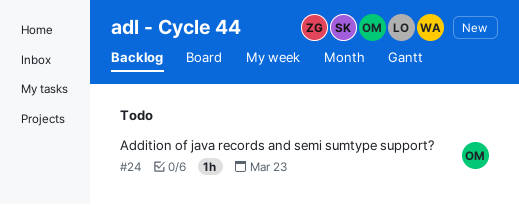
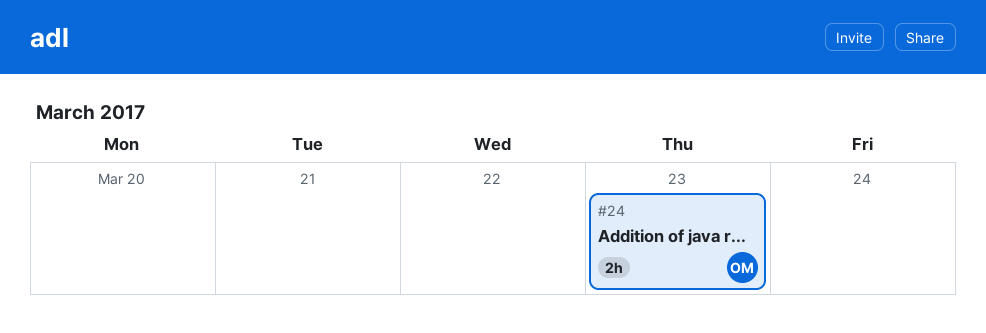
#24, estimate: 1h -> 2h

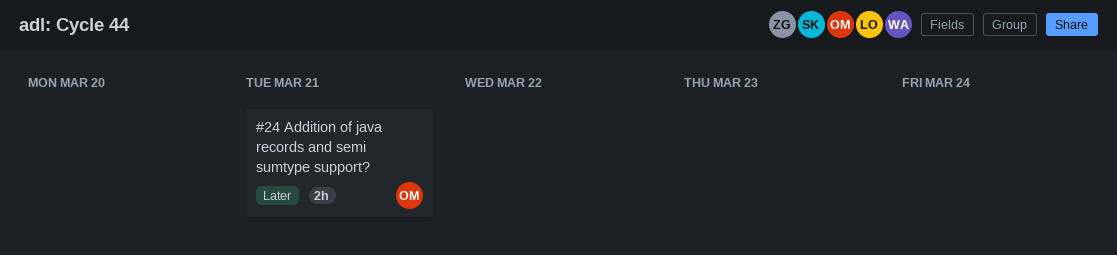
#24, due: Mar 23 -> Mar 21

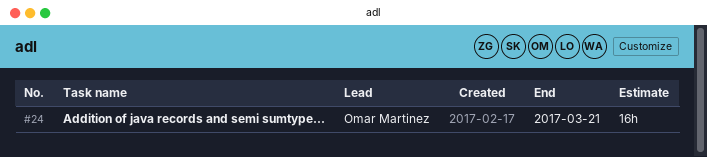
#24, estimate: 2h -> 16h

